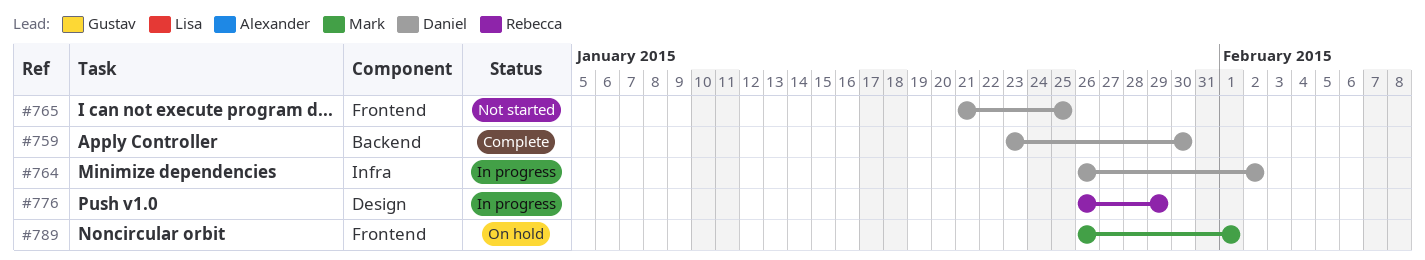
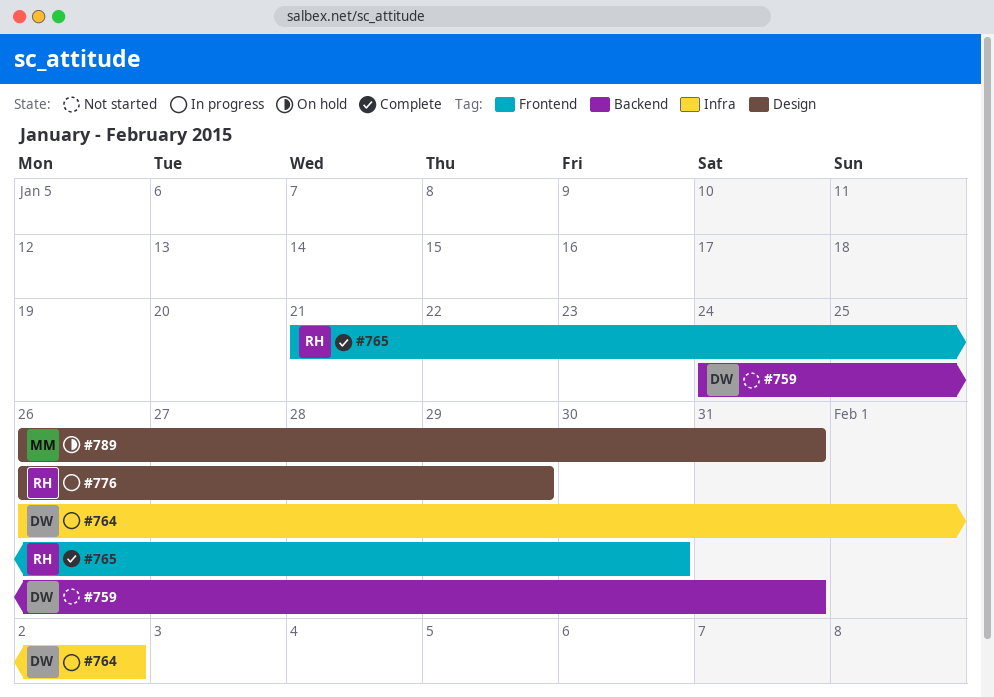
#759, status: Complete -> Not started
#759, start: Jan 23 -> Jan 24
#759, due: Jan 30 -> Jan 31
#765, status: Not started -> Complete
#765, owner: Daniel -> Rebecca
#765, due: Jan 25 -> Jan 30
#789, label: Frontend -> Design
#789, due: Feb 1 -> Jan 31

